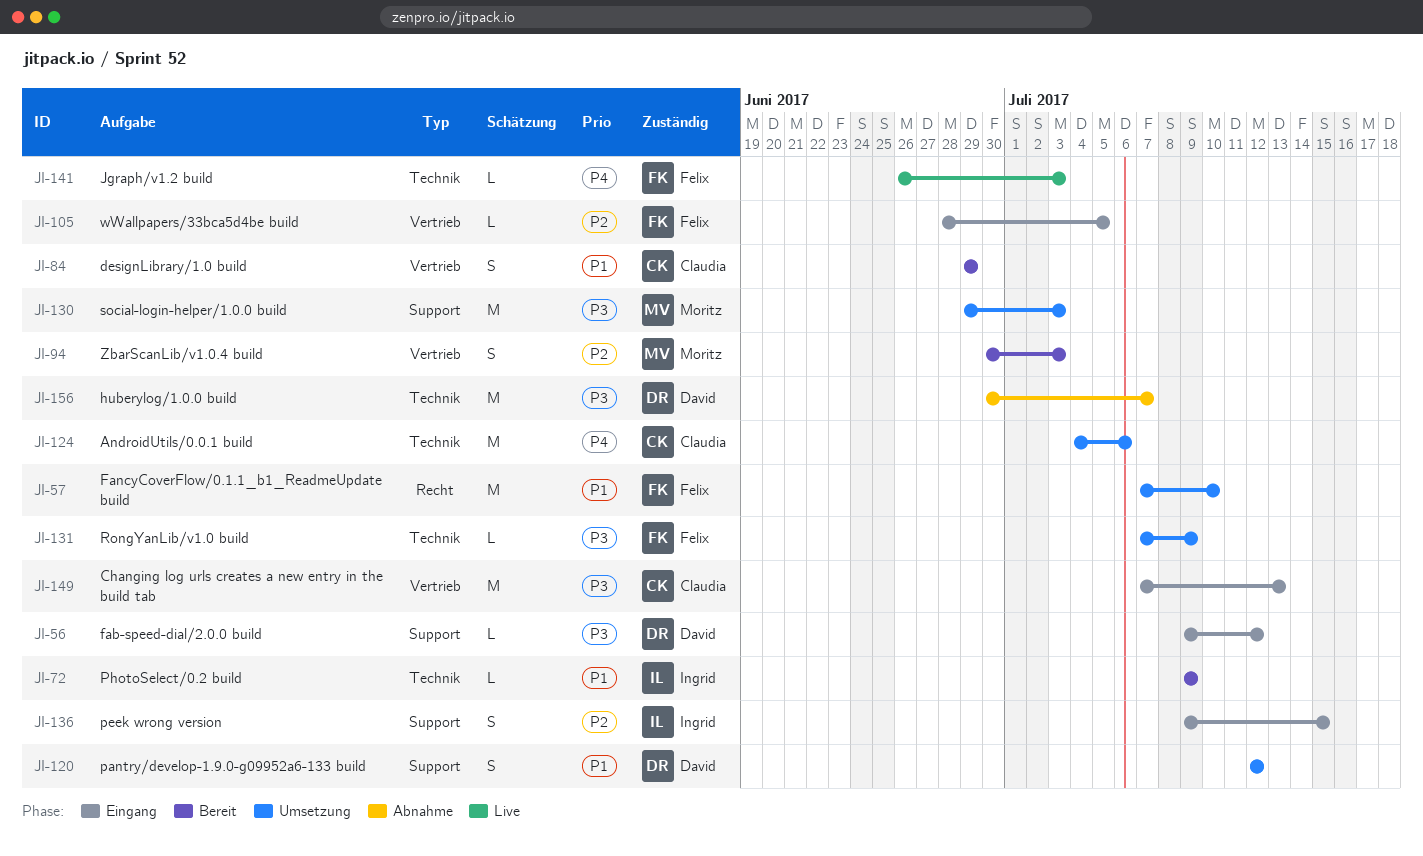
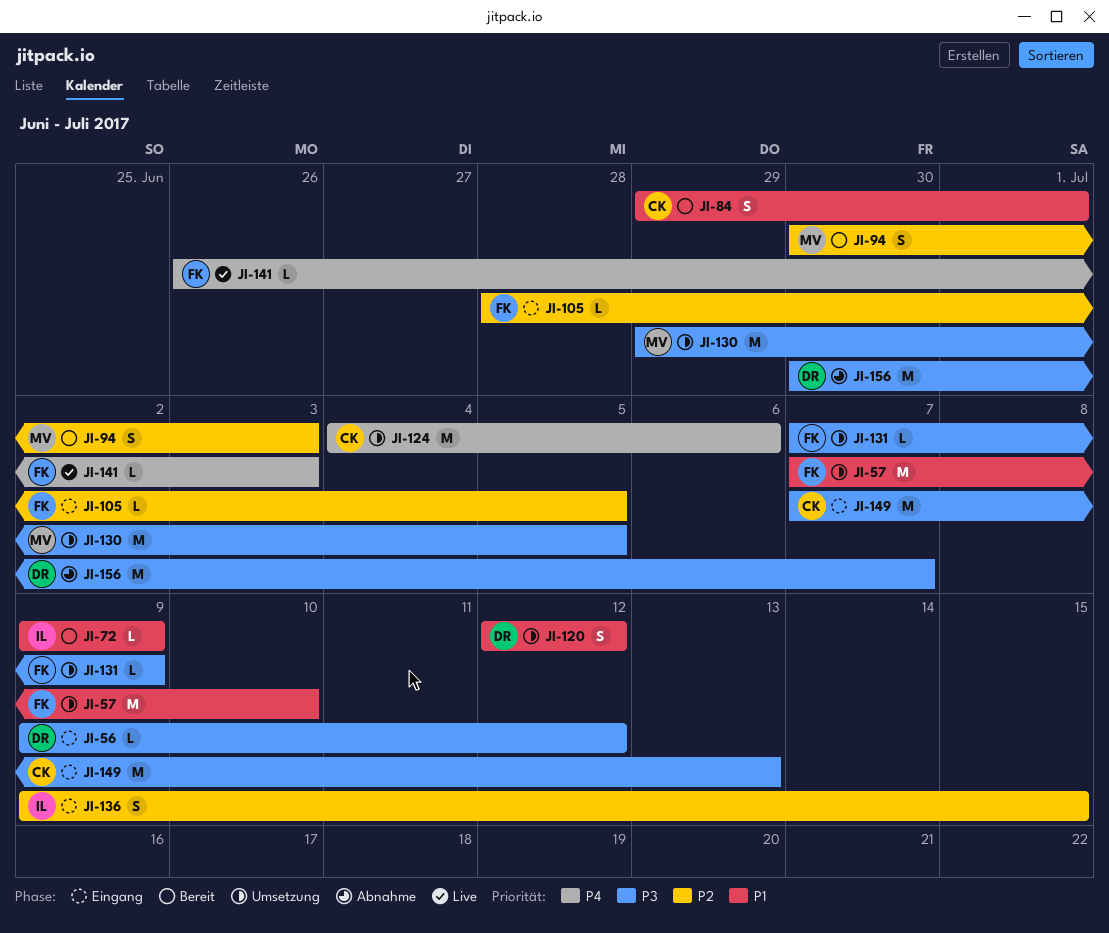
JI-84, due: Jun 29 -> Jul 1
JI-130, due: Jul 3 -> Jul 5

